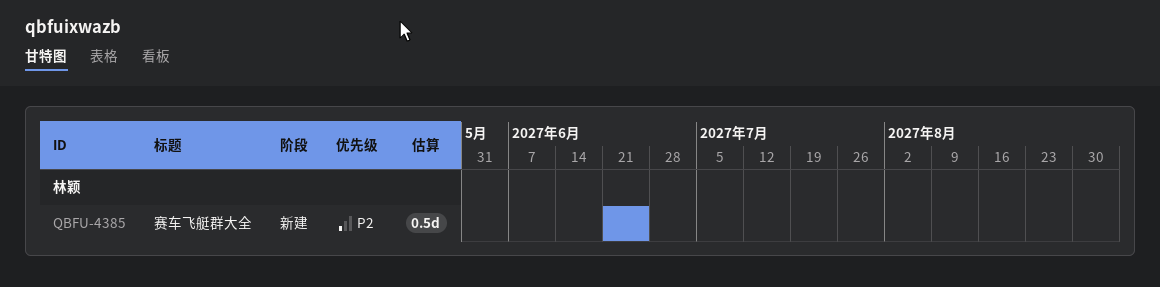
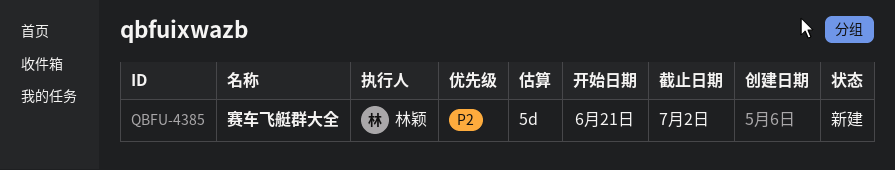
QBFU-4385, estimate: 0.5d -> 5d
QBFU-4385, due: Jun 25 -> Jul 2

